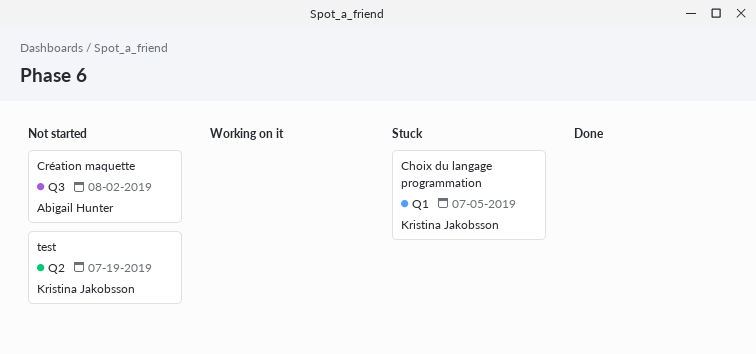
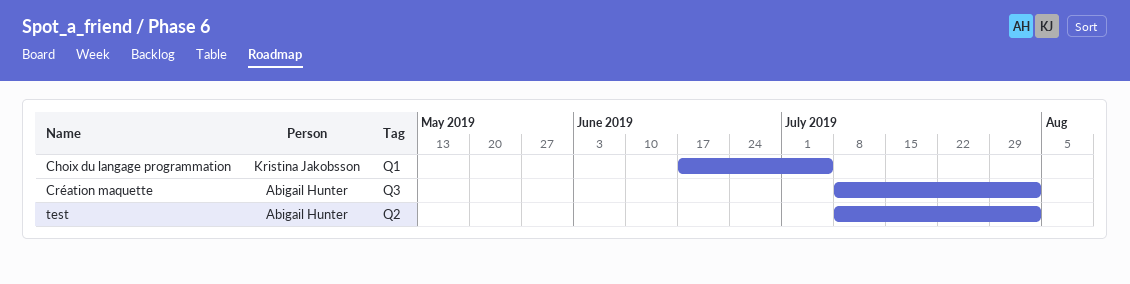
test, owner: Kristina Jakobsson -> Abigail Hunter
test, due: Jul 19 -> Aug 2

